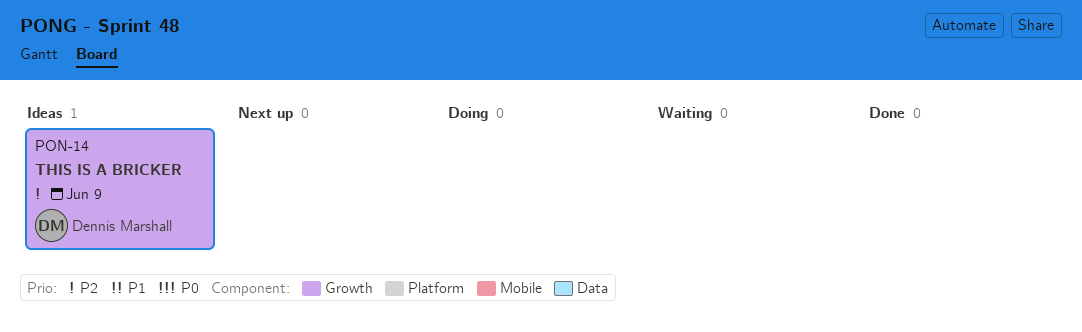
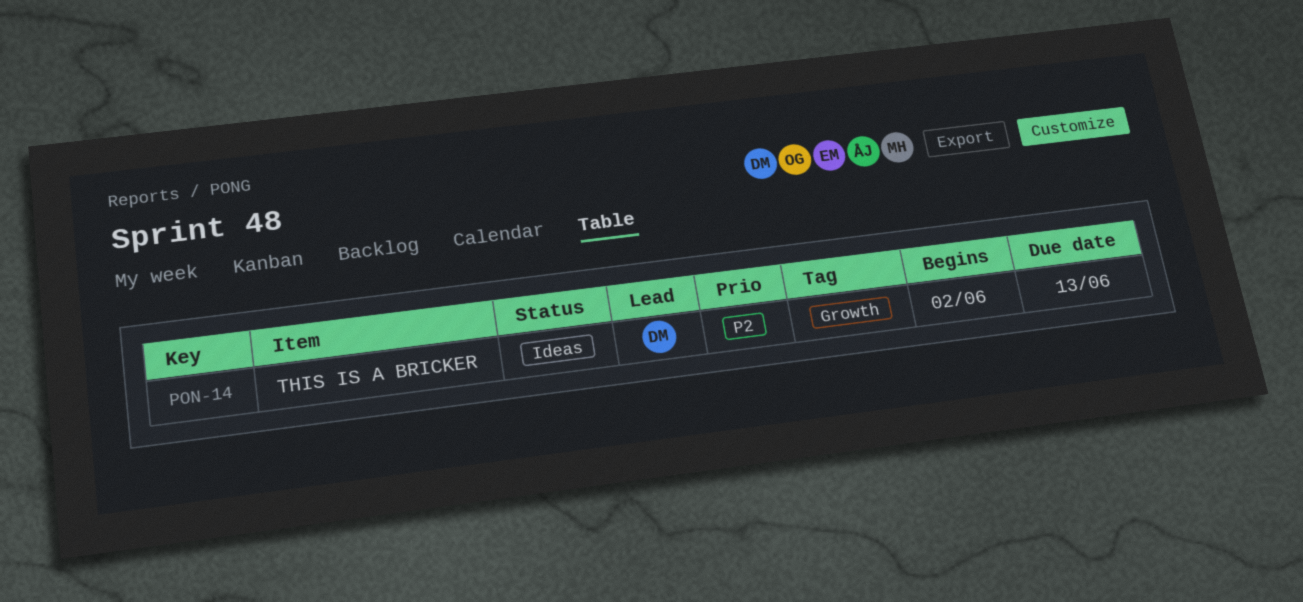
PON-14, due: Jun 9 -> Jun 13

